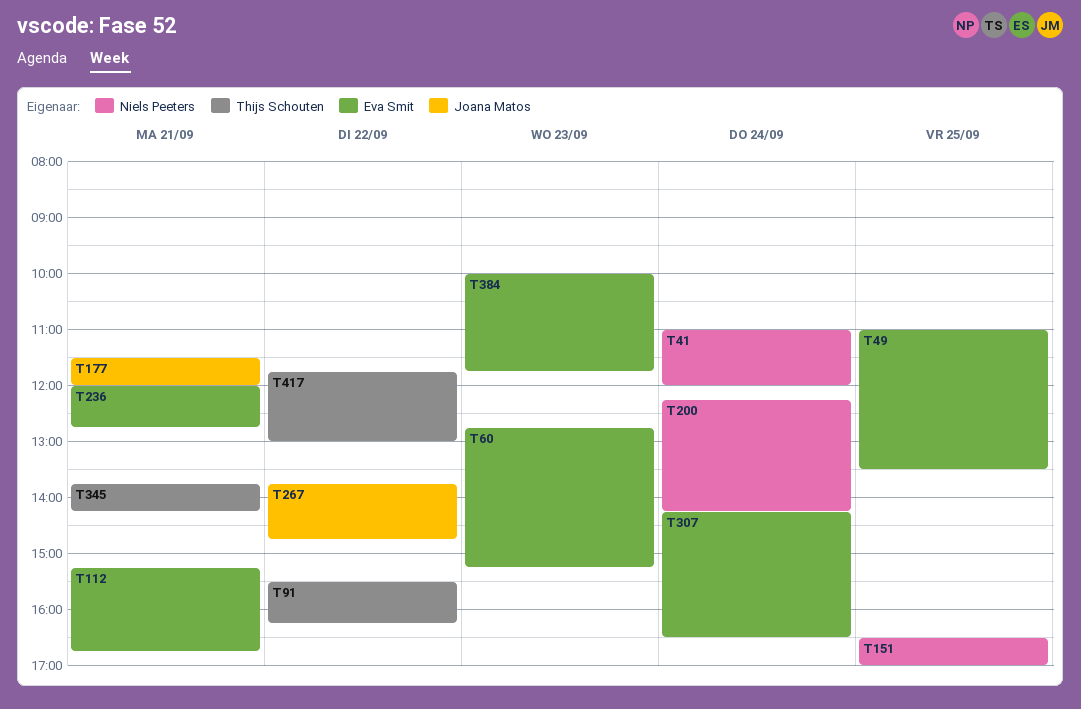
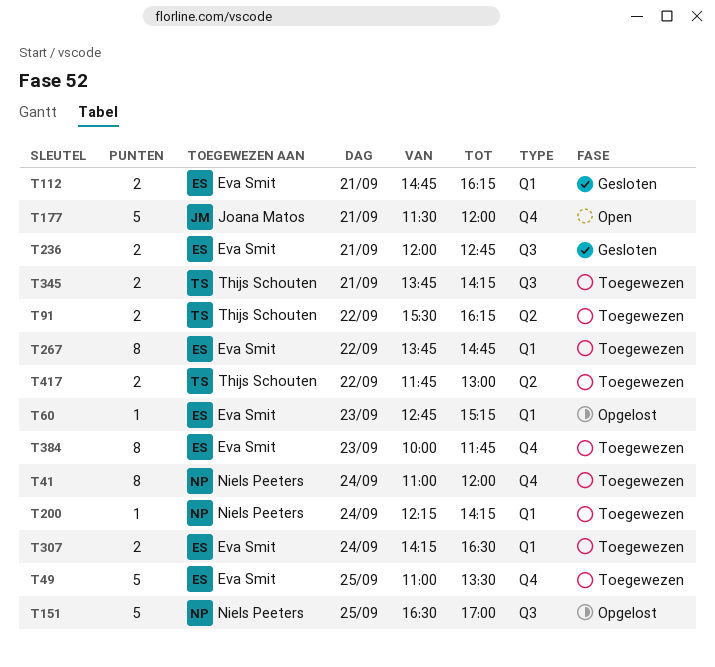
T112, begins: 15:15 -> 14:45
T112, ends: 16:45 -> 16:15
T267, owner: Joana Matos -> Eva Smit

